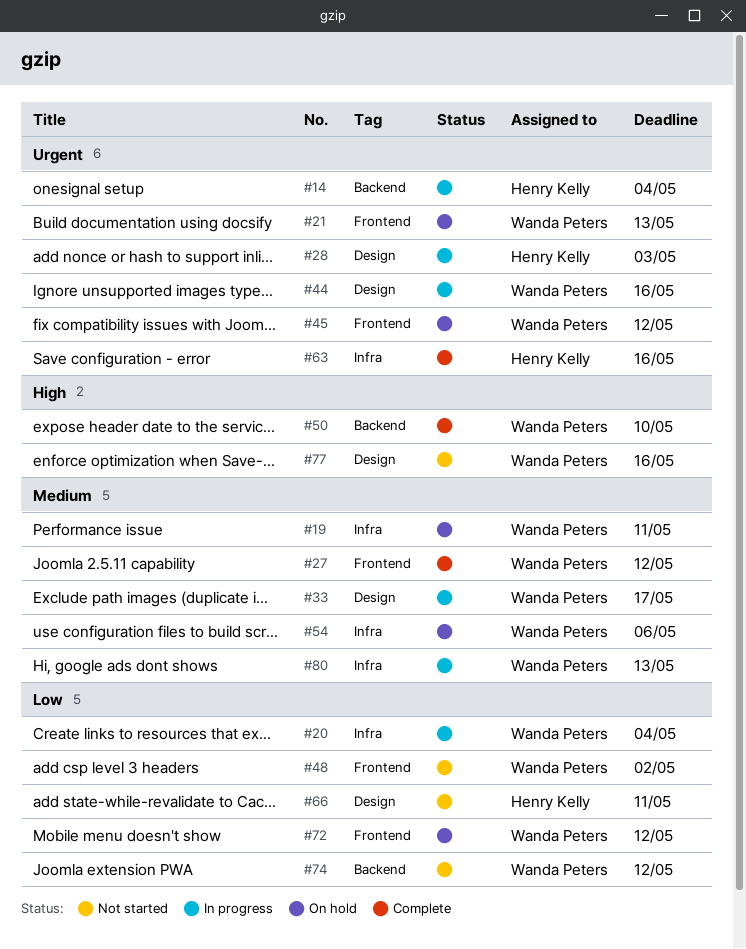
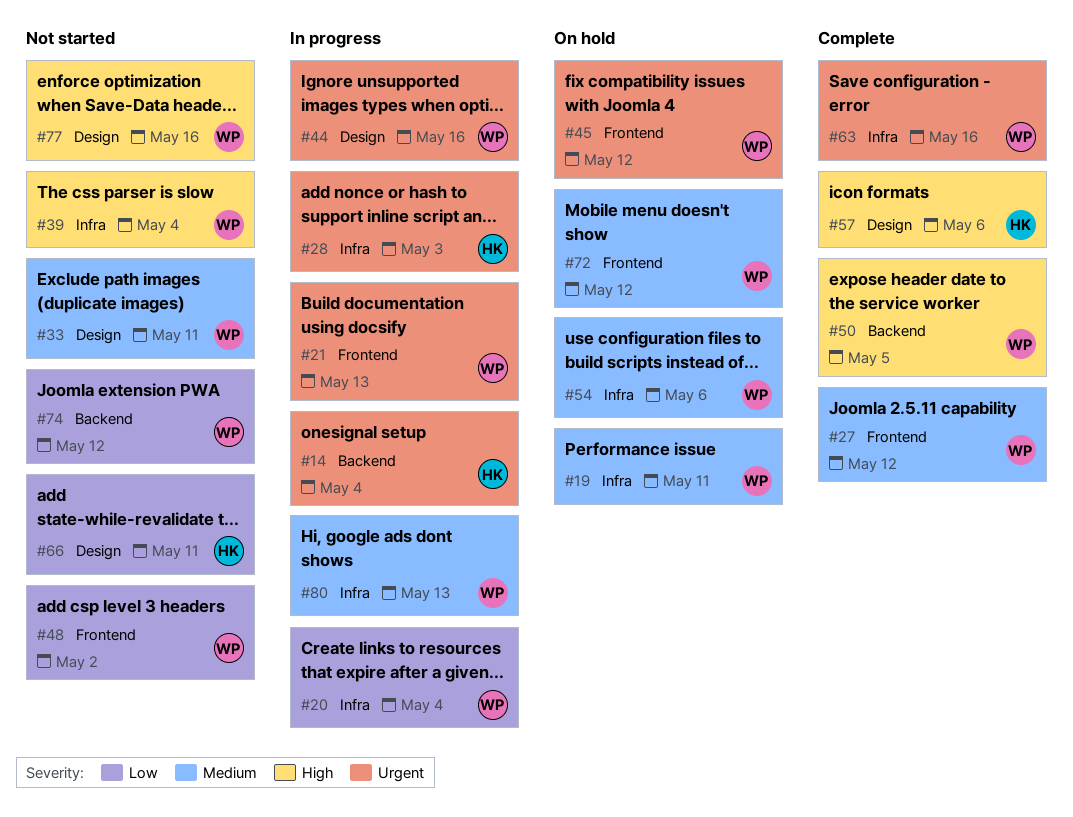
#21, status: On hold -> In progress
#28, label: Design -> Infra
#33, status: In progress -> Not started
#33, due: May 17 -> May 11
#39: none -> present
#50, due: May 10 -> May 5
#57: none -> present
#63, owner: Henry Kelly -> Wanda Peters
#72, priority: Low -> Medium

